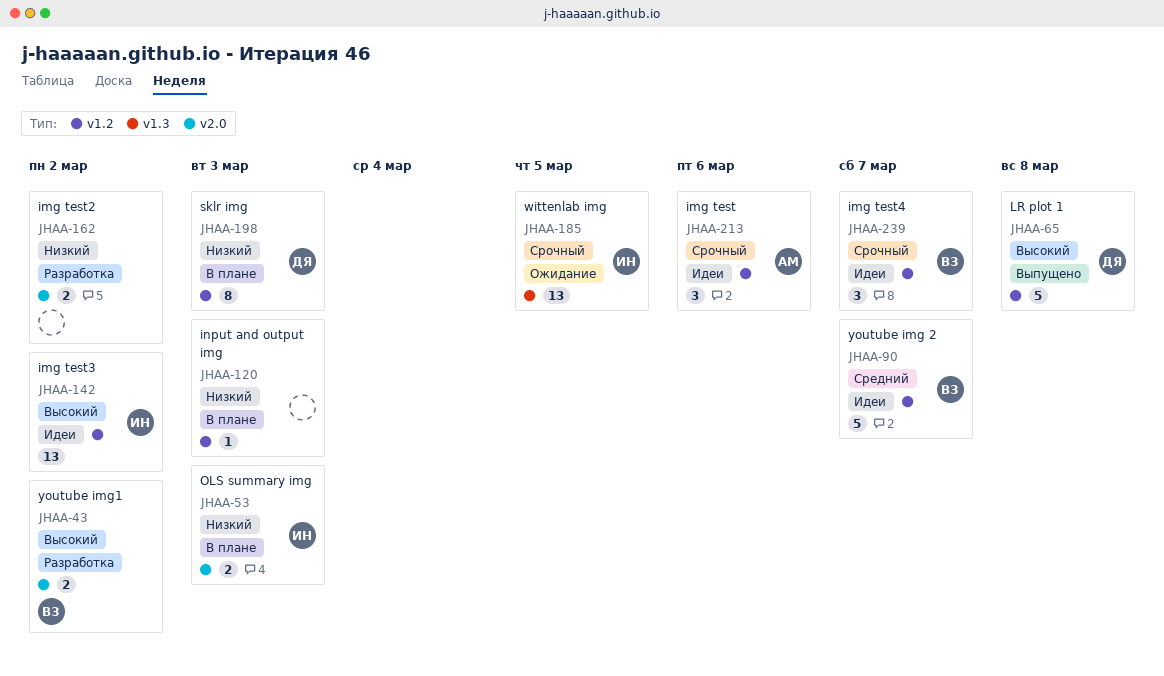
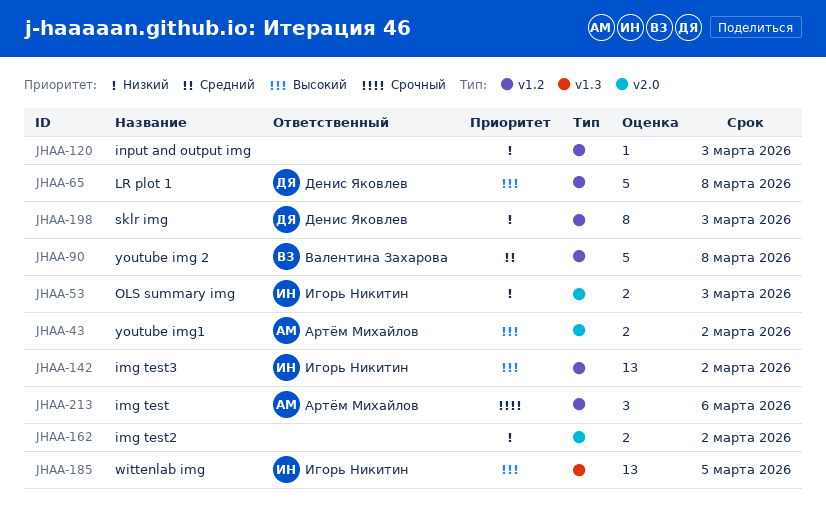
JHAA-43, owner: Валентина Захарова -> Артём Михайлов
JHAA-90, due: Mar 7 -> Mar 8
JHAA-185, priority: Срочный -> Высокий
JHAA-239: present -> none

